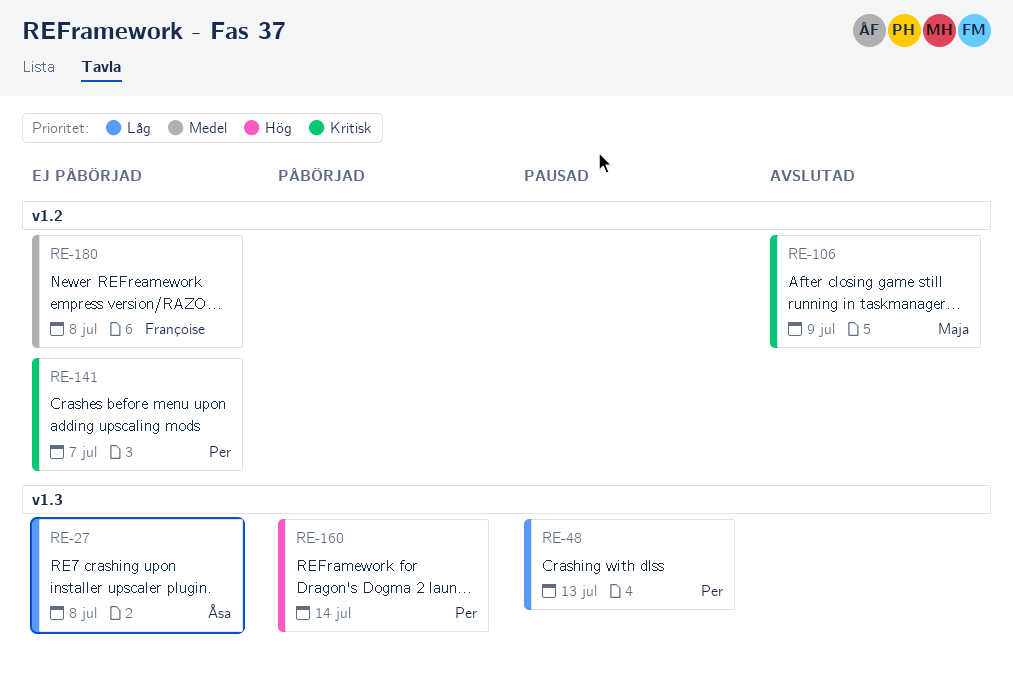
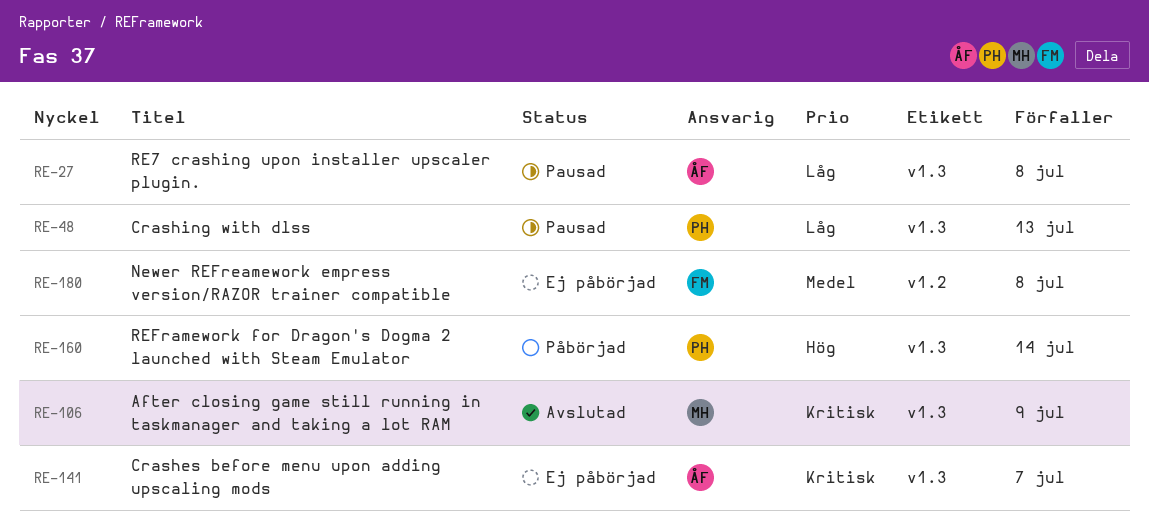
RE-27, status: Ej påbörjad -> Pausad
RE-106, label: v1.2 -> v1.3
RE-141, owner: Per -> Åsa
RE-141, label: v1.2 -> v1.3

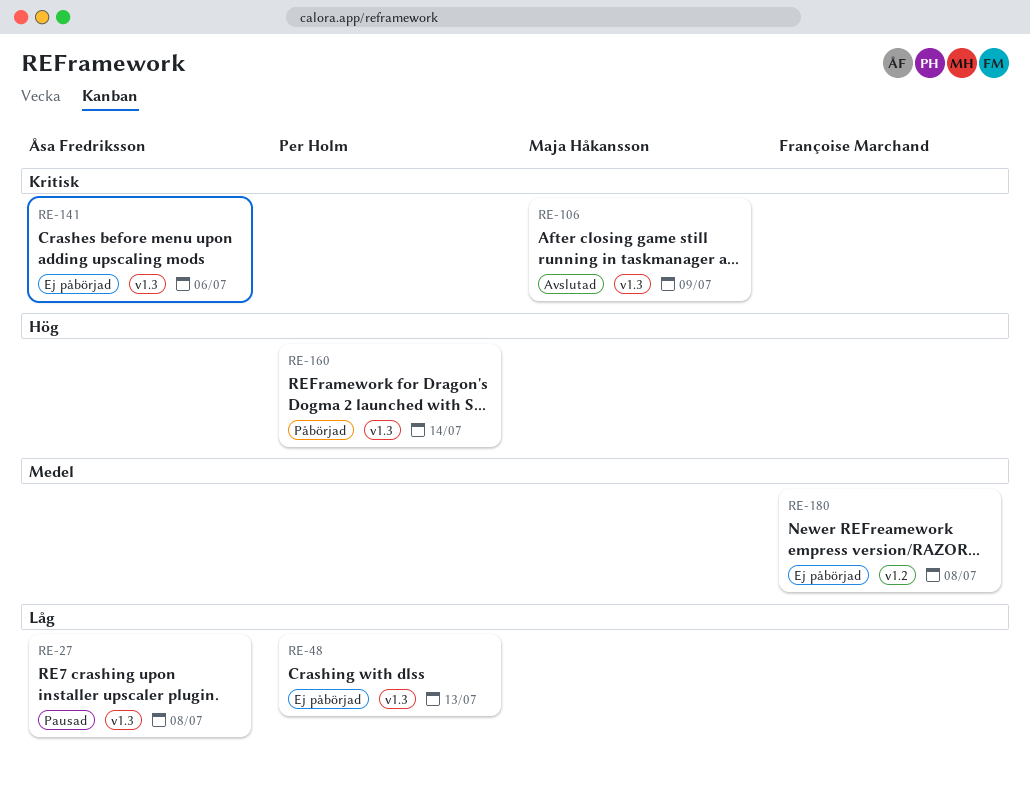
RE-48, status: Pausad -> Ej påbörjad
RE-141, due: Jul 7 -> Jul 6

